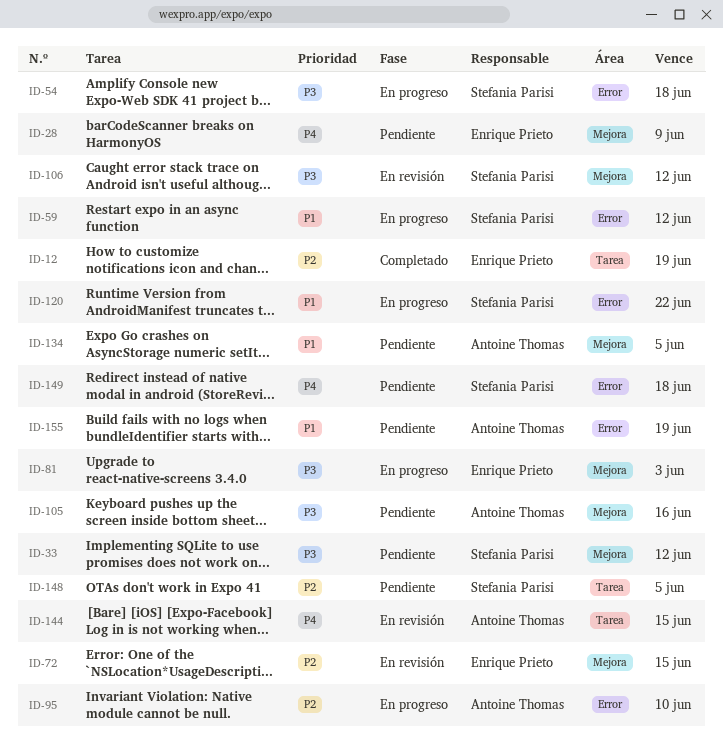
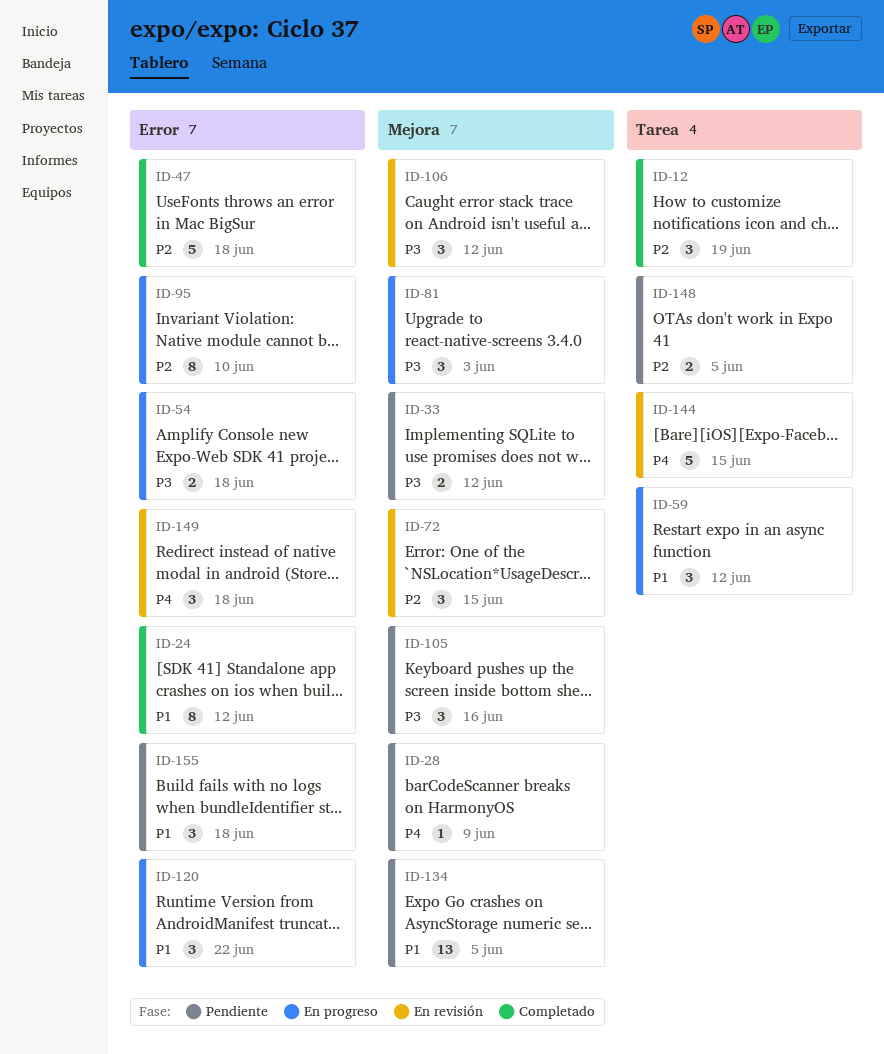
ID-24: none -> present
ID-47: none -> present
ID-59, label: Error -> Tarea
ID-149, status: Pendiente -> En revisión
ID-155, due: Jun 19 -> Jun 18

